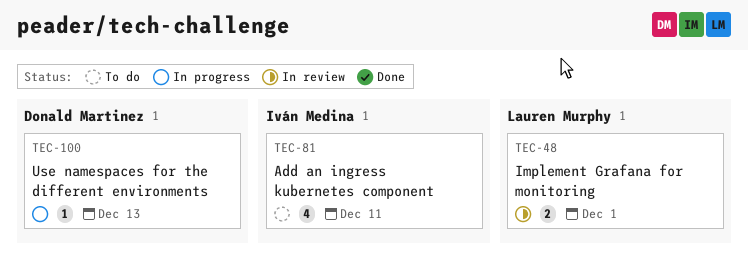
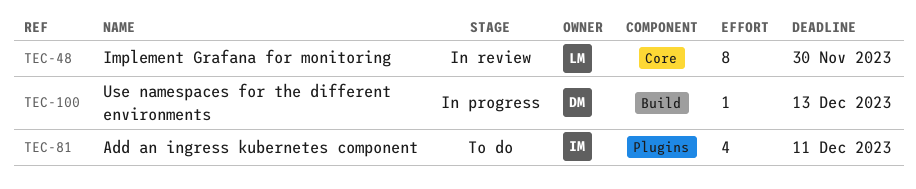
TEC-48, estimate: 2 -> 8
TEC-48, due: Dec 1 -> Nov 30

